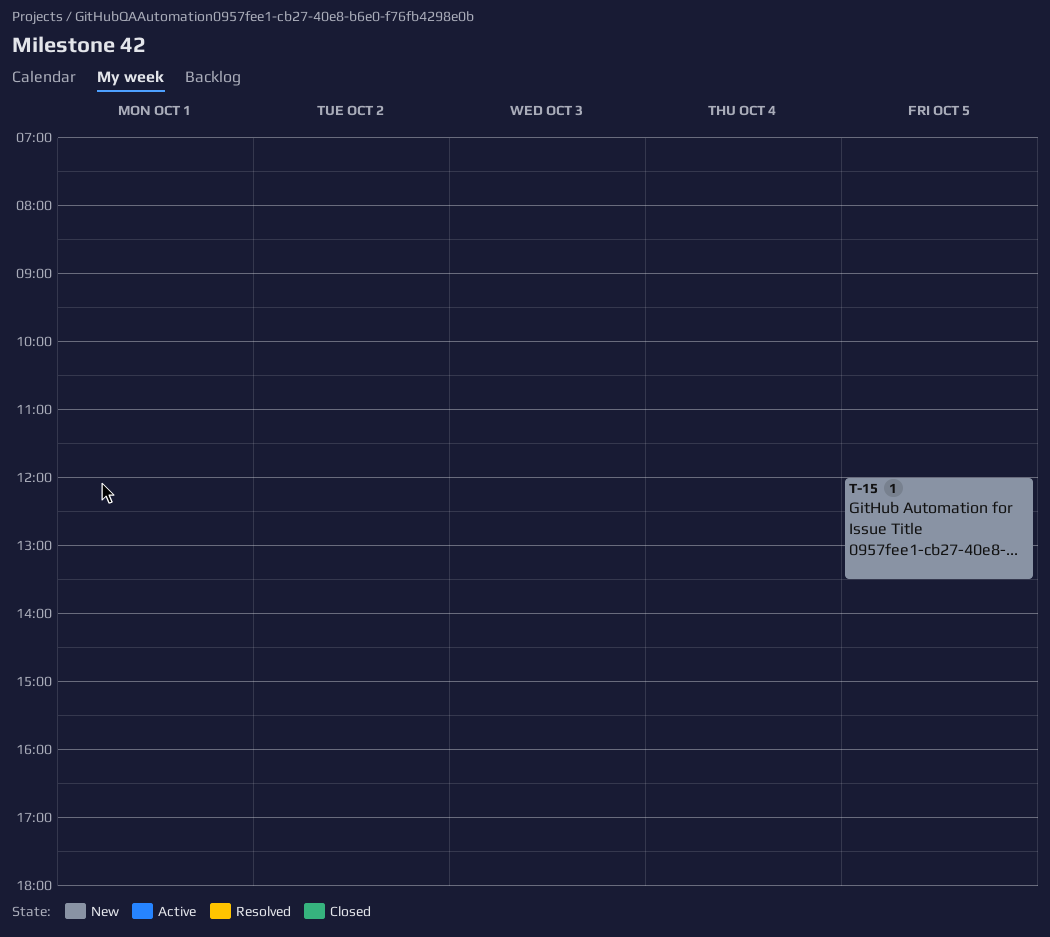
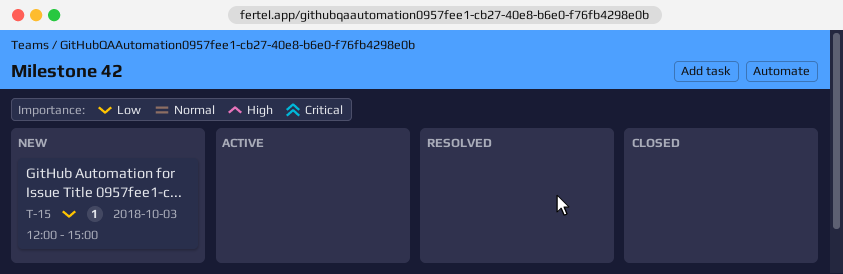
T-15, day: Oct 5 -> Oct 3
T-15, ends: 13:30 -> 15:00

